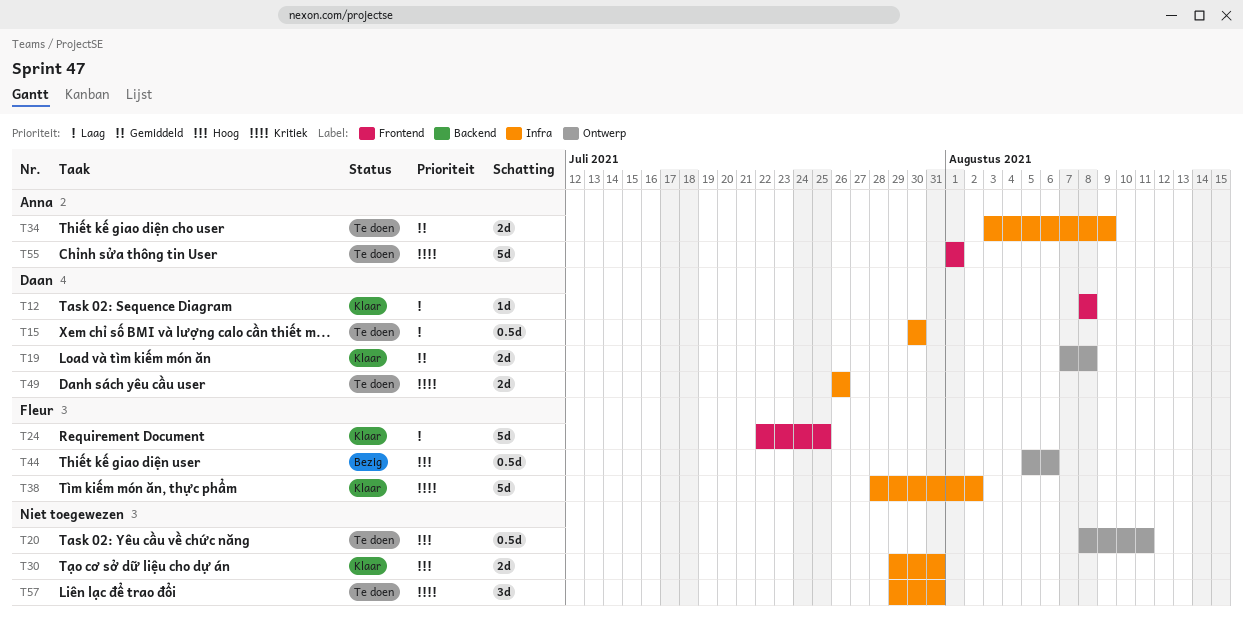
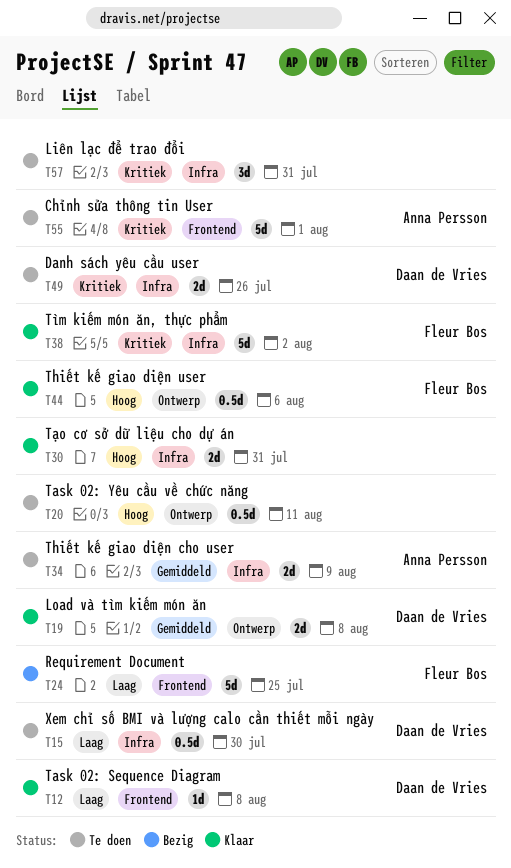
T24, status: Klaar -> Bezig
T44, status: Bezig -> Klaar

